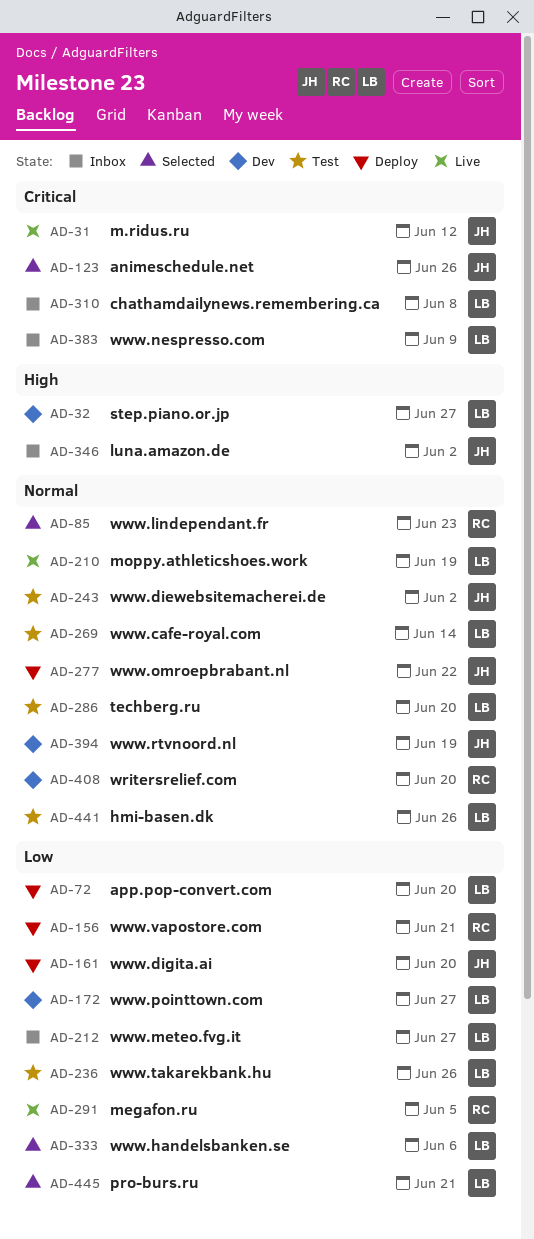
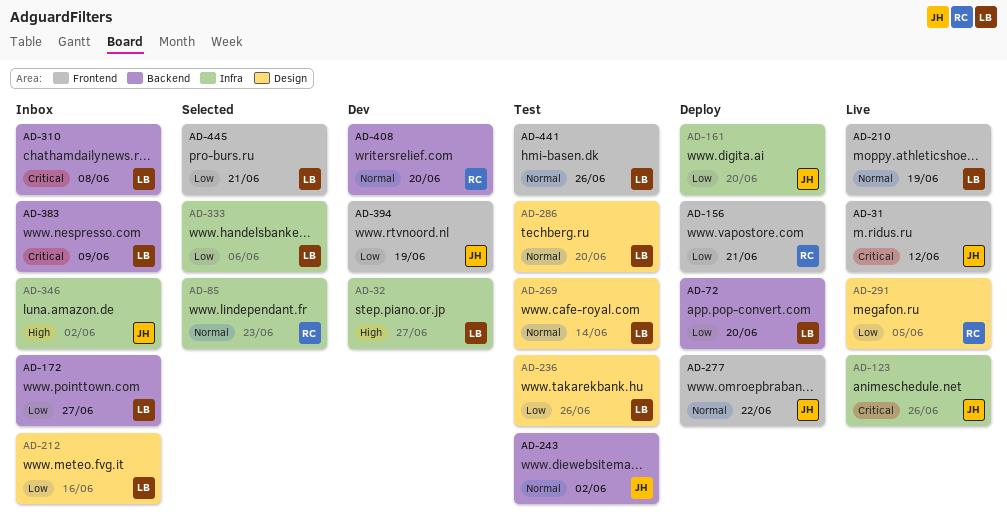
AD-123, status: Selected -> Live
AD-172, status: Dev -> Inbox
AD-212, due: Jun 27 -> Jun 16
AD-394, priority: Normal -> Low

